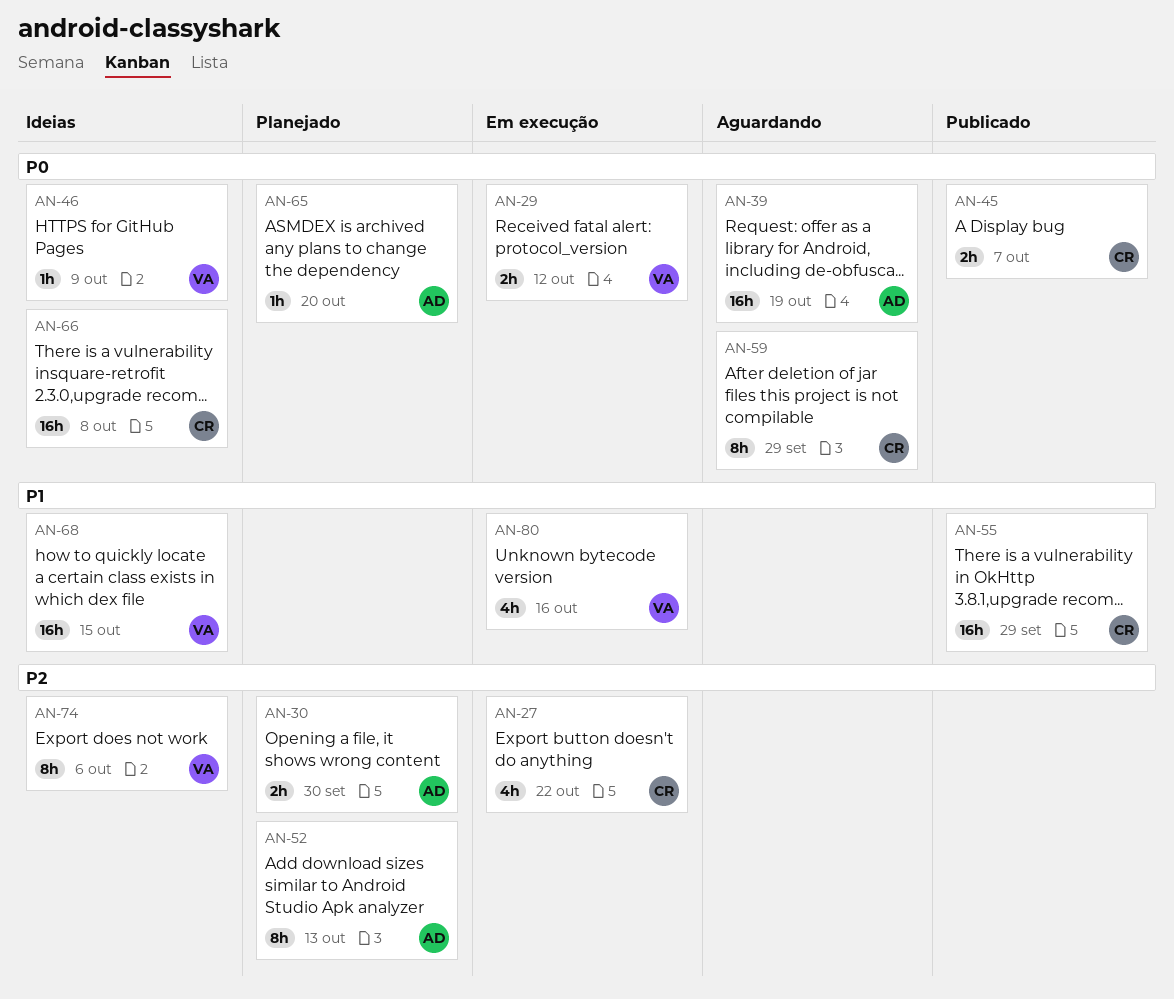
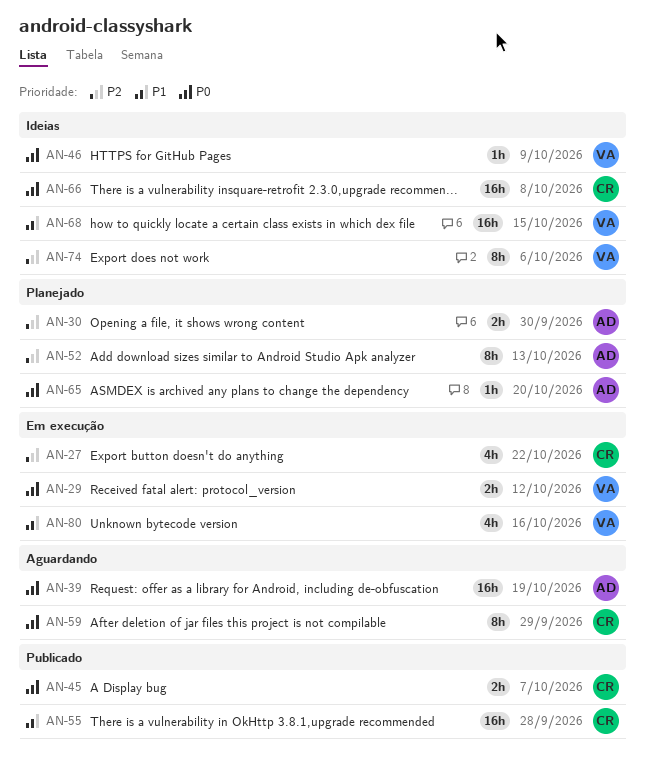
AN-55, due: Sep 29 -> Sep 28

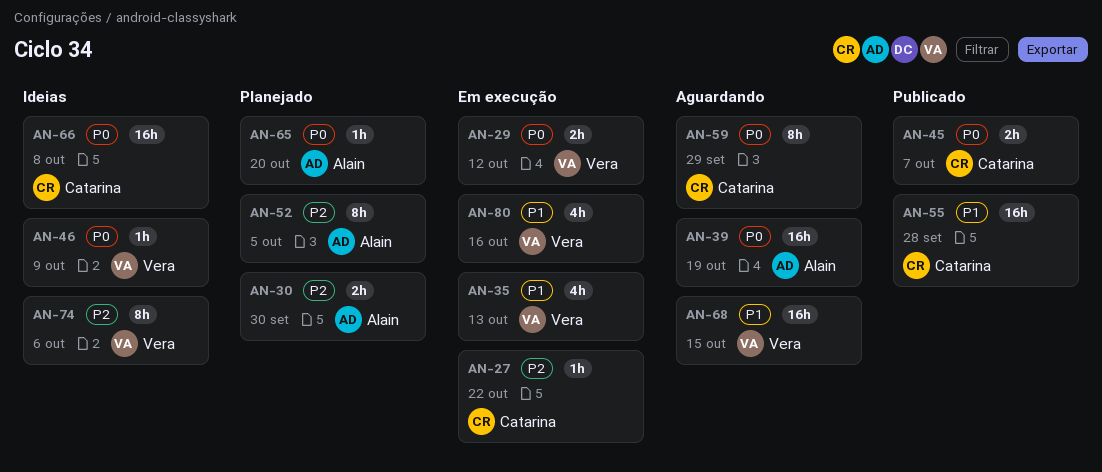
AN-27, estimate: 4h -> 1h
AN-35: none -> present
AN-52, due: Oct 13 -> Oct 5
AN-68, status: Ideias -> Aguardando

